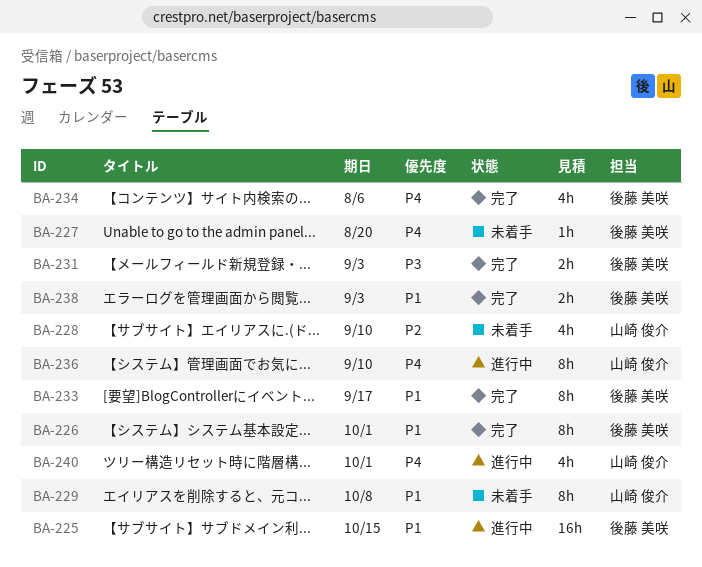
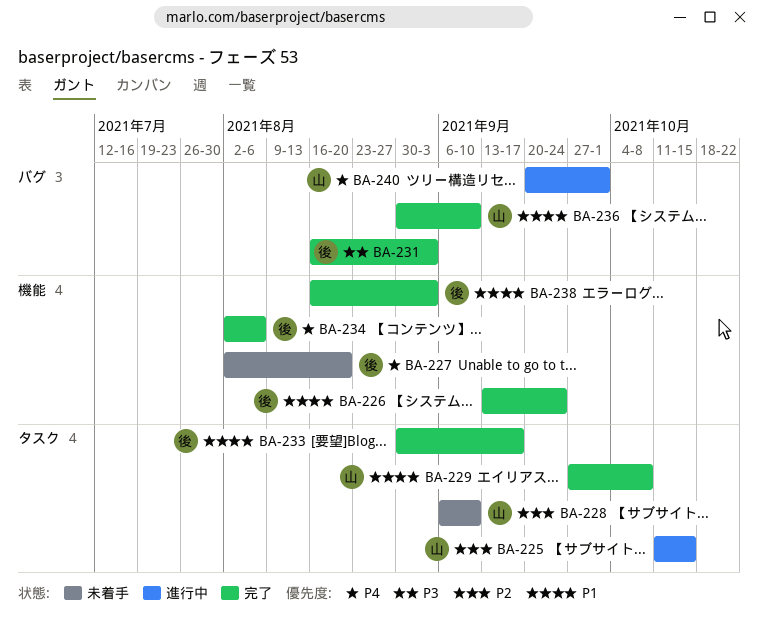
BA-225, owner: 後藤 美咲 -> 山崎 俊介
BA-225, priority: P1 -> P2
BA-226, due: Oct 1 -> Sep 24
BA-229, status: 未着手 -> 完了
BA-236, status: 進行中 -> 完了
BA-236, priority: P4 -> P1

